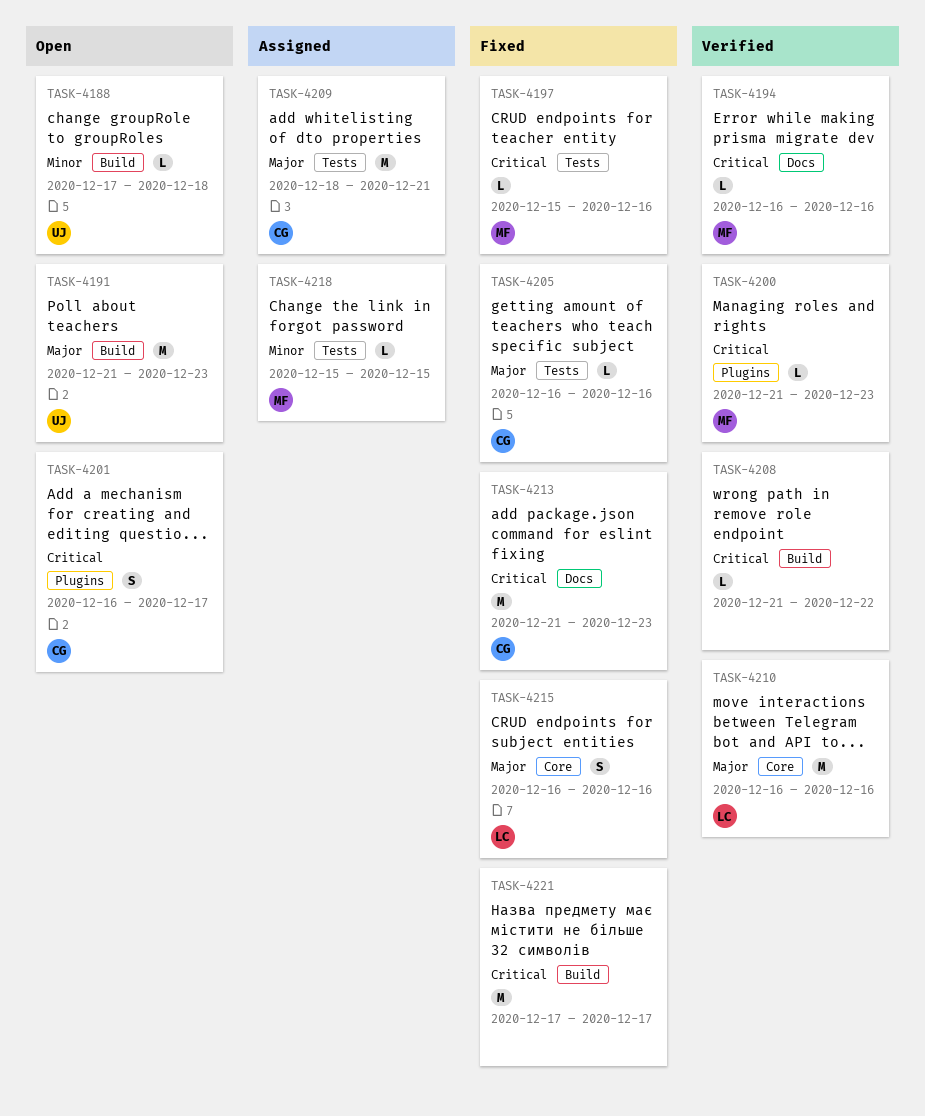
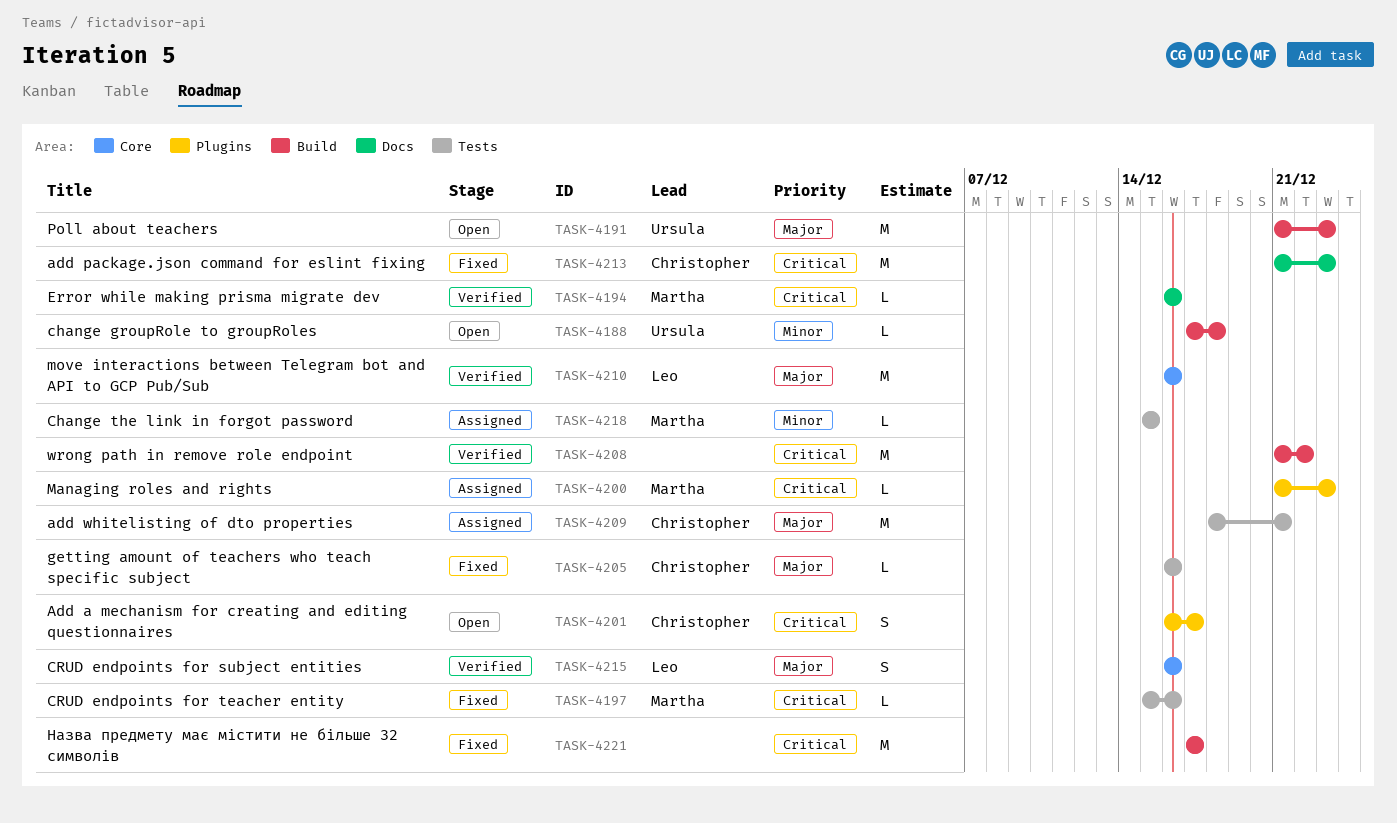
TASK-4200, status: Verified -> Assigned
TASK-4208, estimate: L -> M
TASK-4215, status: Fixed -> Verified

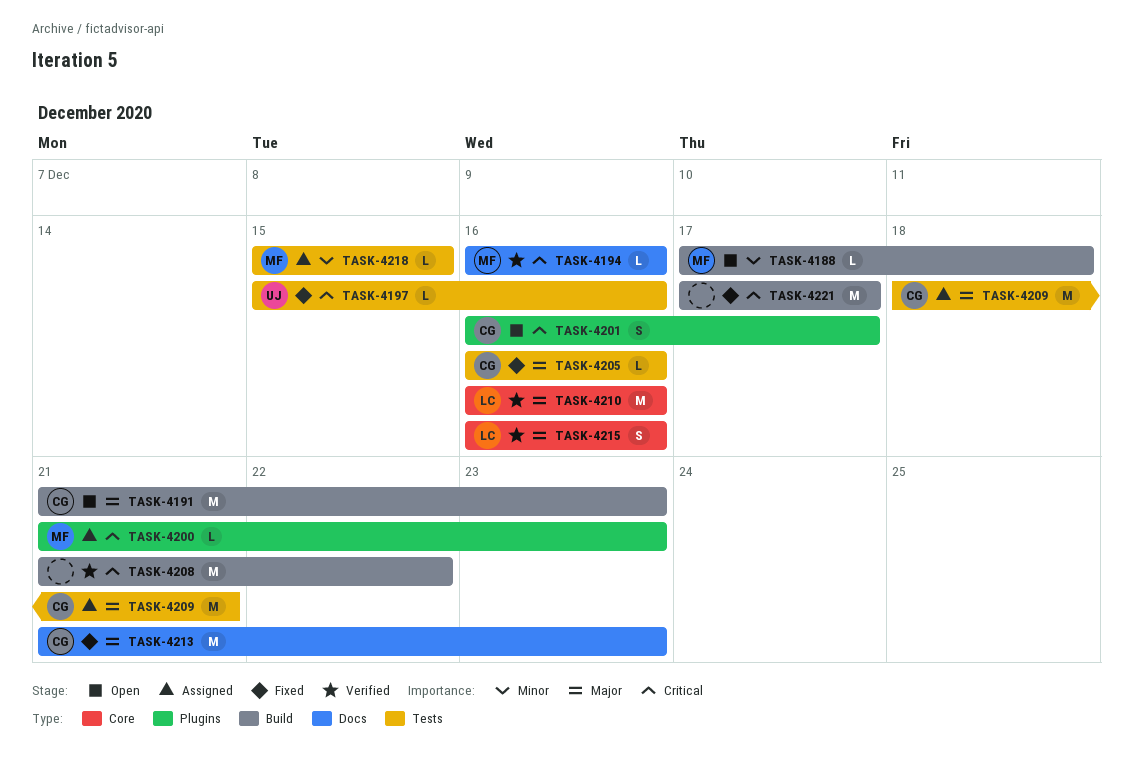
TASK-4188, owner: Ursula -> Martha
TASK-4191, owner: Ursula -> Christopher
TASK-4197, owner: Martha -> Ursula
TASK-4213, priority: Critical -> Major

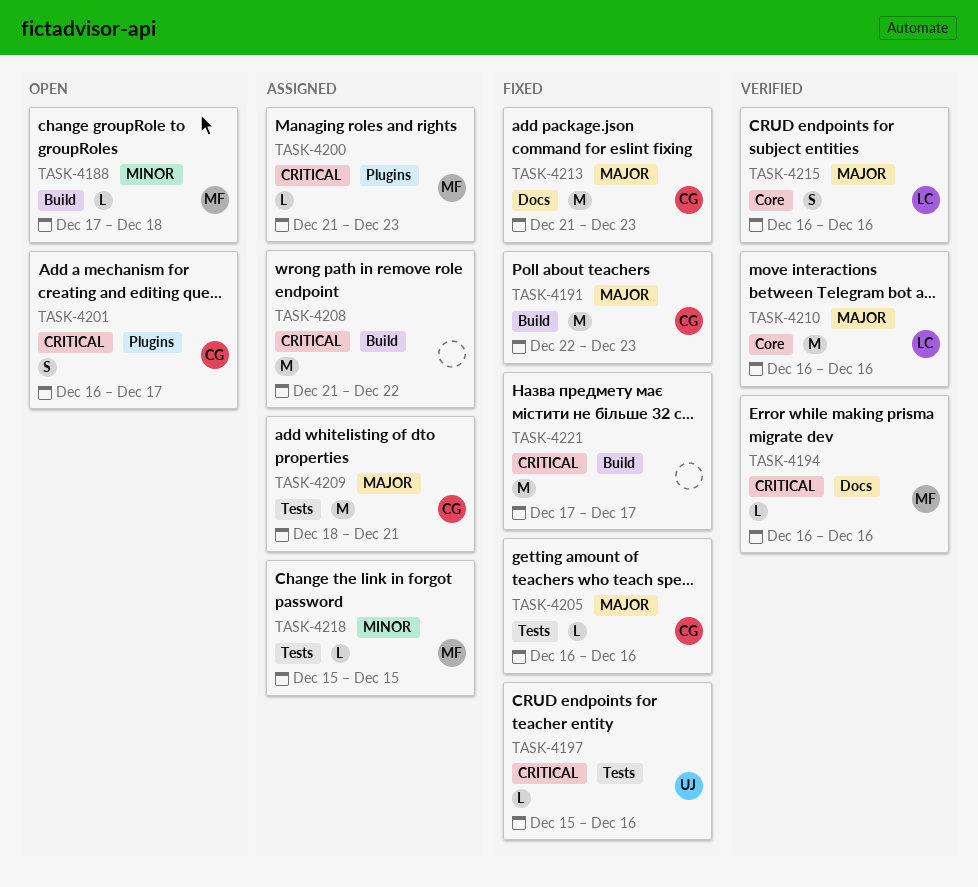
TASK-4191, status: Open -> Fixed
TASK-4191, start: Dec 21 -> Dec 22
TASK-4208, status: Verified -> Assigned

